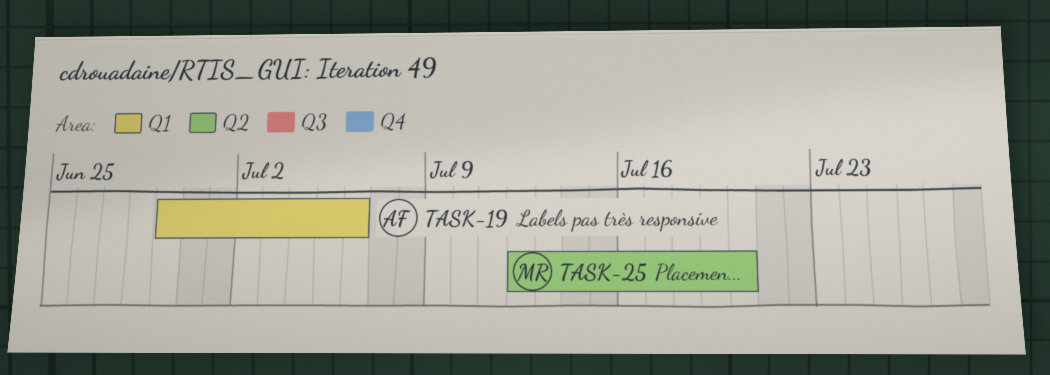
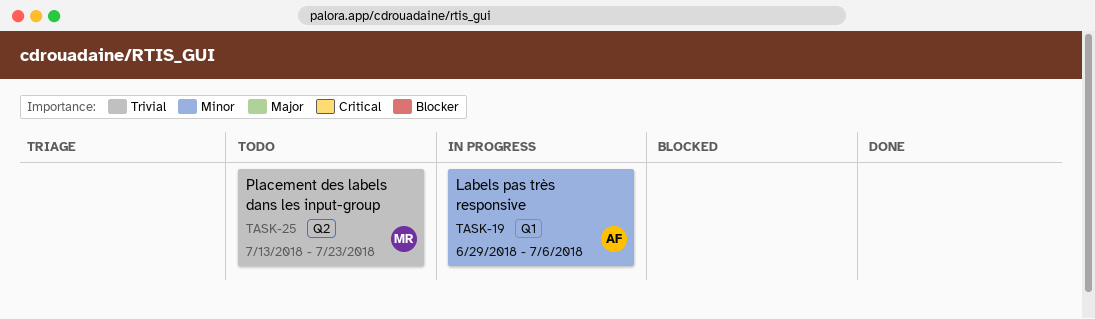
TASK-25, start: Jul 12 -> Jul 13
TASK-25, due: Jul 20 -> Jul 23

